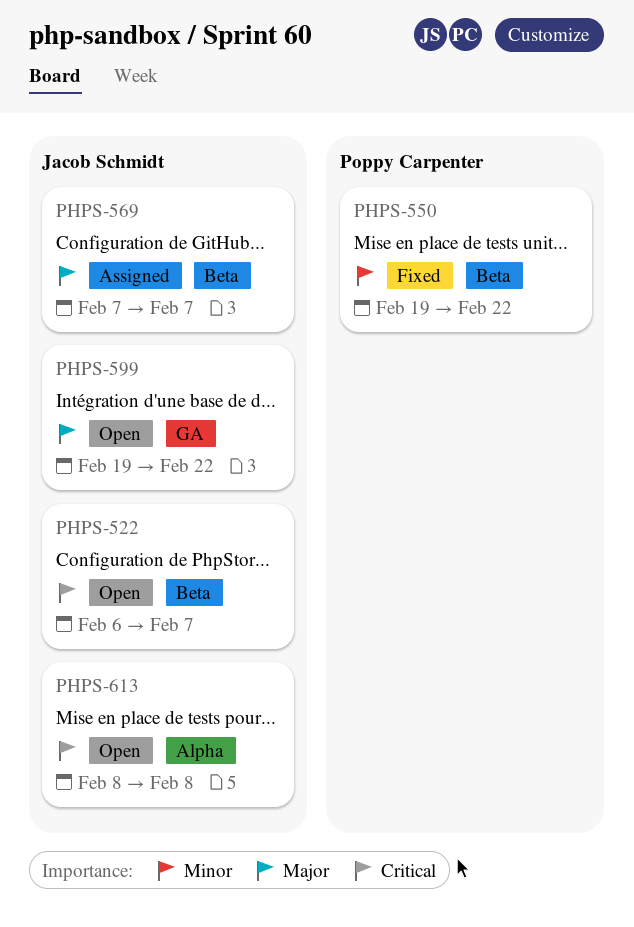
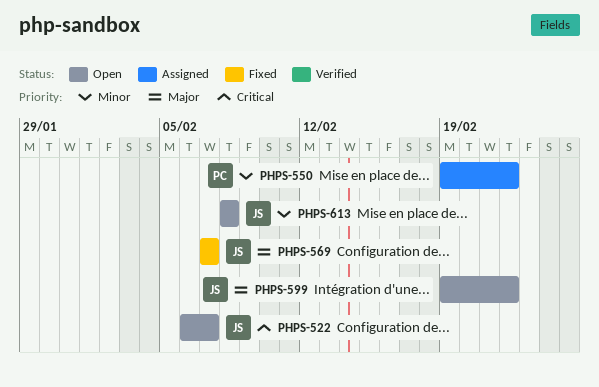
PHPS-550, status: Fixed -> Assigned
PHPS-569, status: Assigned -> Fixed
PHPS-613, priority: Critical -> Minor

